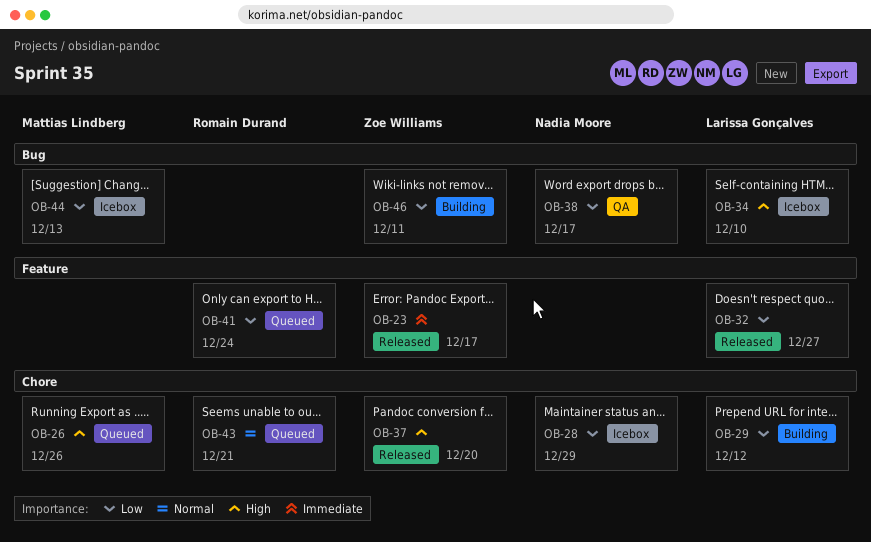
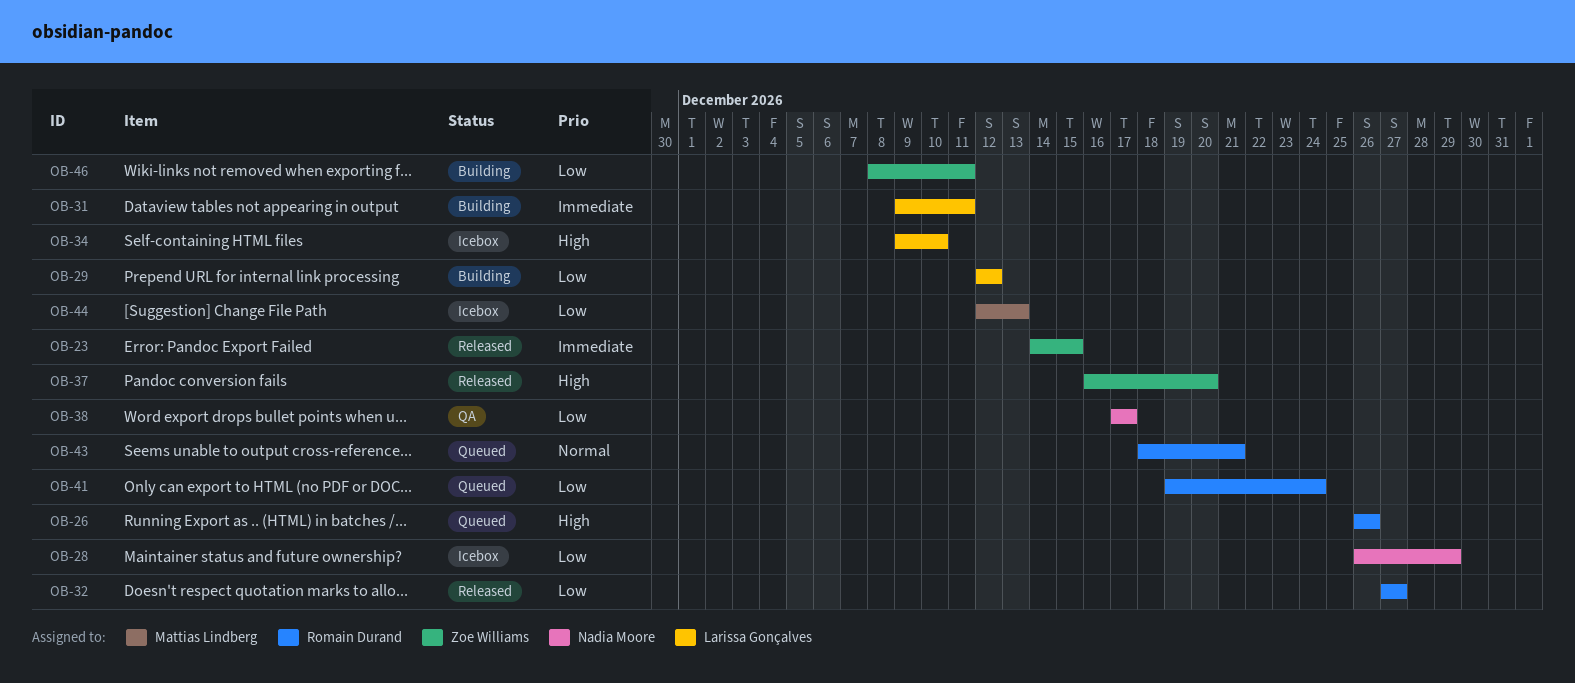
OB-23, due: Dec 17 -> Dec 15
OB-26, owner: Mattias Lindberg -> Romain Durand
OB-31: none -> present
OB-32, owner: Larissa Gonçalves -> Romain Durand

